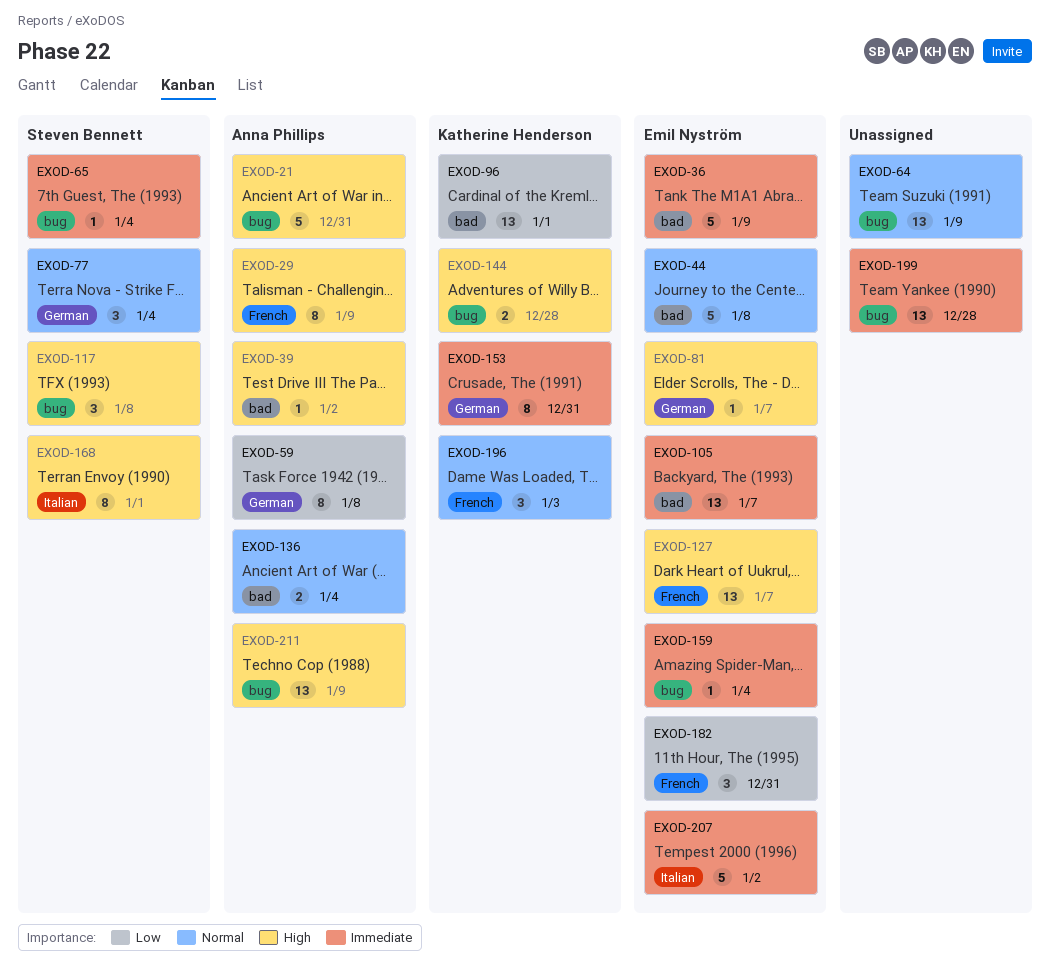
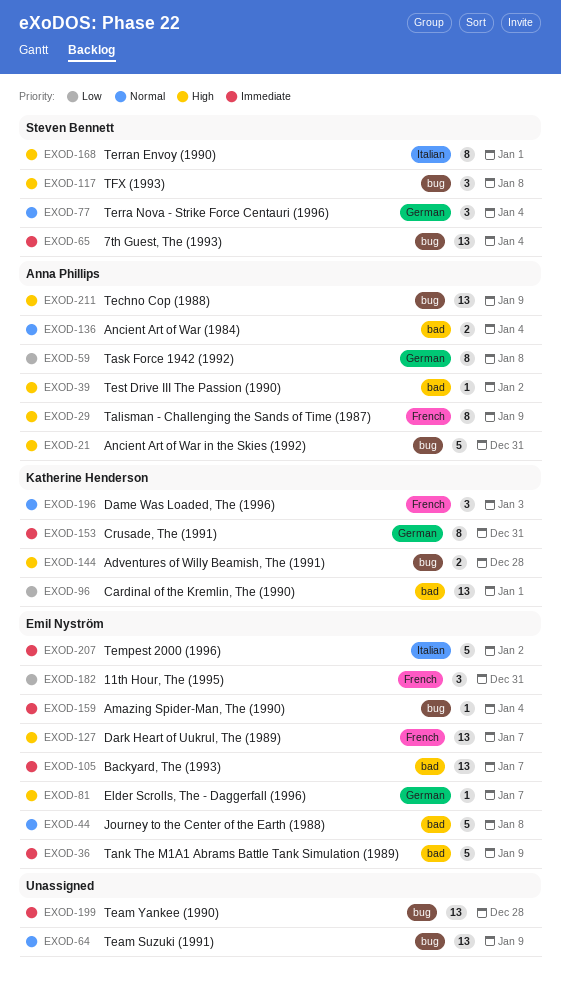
EXOD-65, estimate: 1 -> 13

